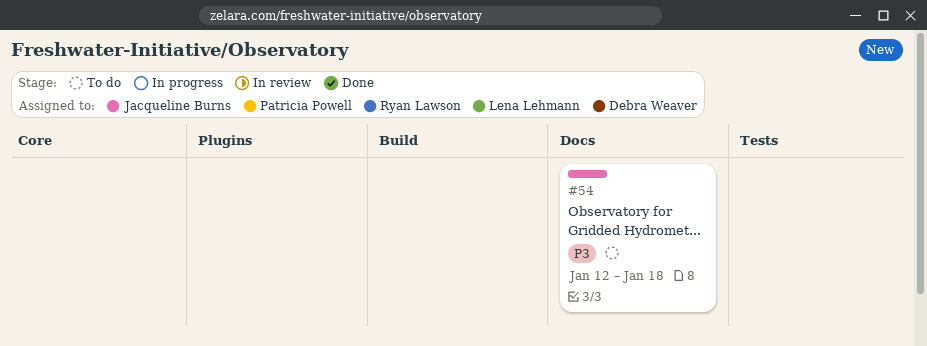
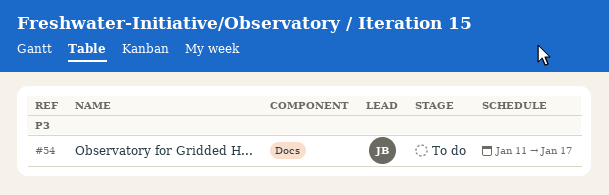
#54, start: Jan 12 -> Jan 11
#54, due: Jan 18 -> Jan 17

